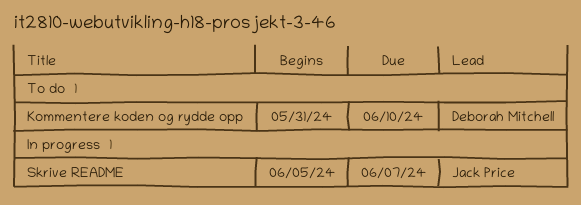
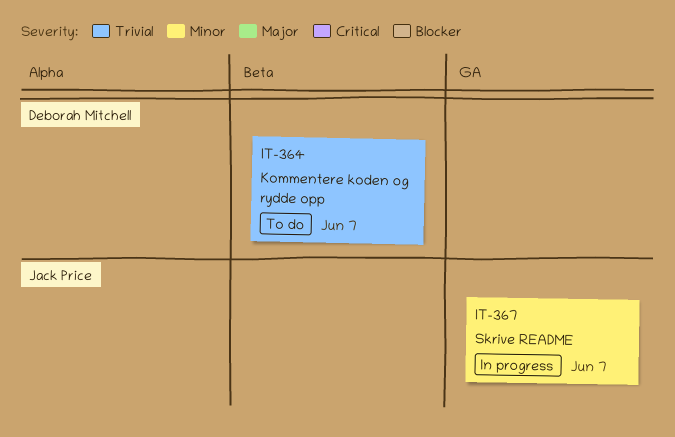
Kommentere koden og rydde opp, due: Jun 10 -> Jun 7

